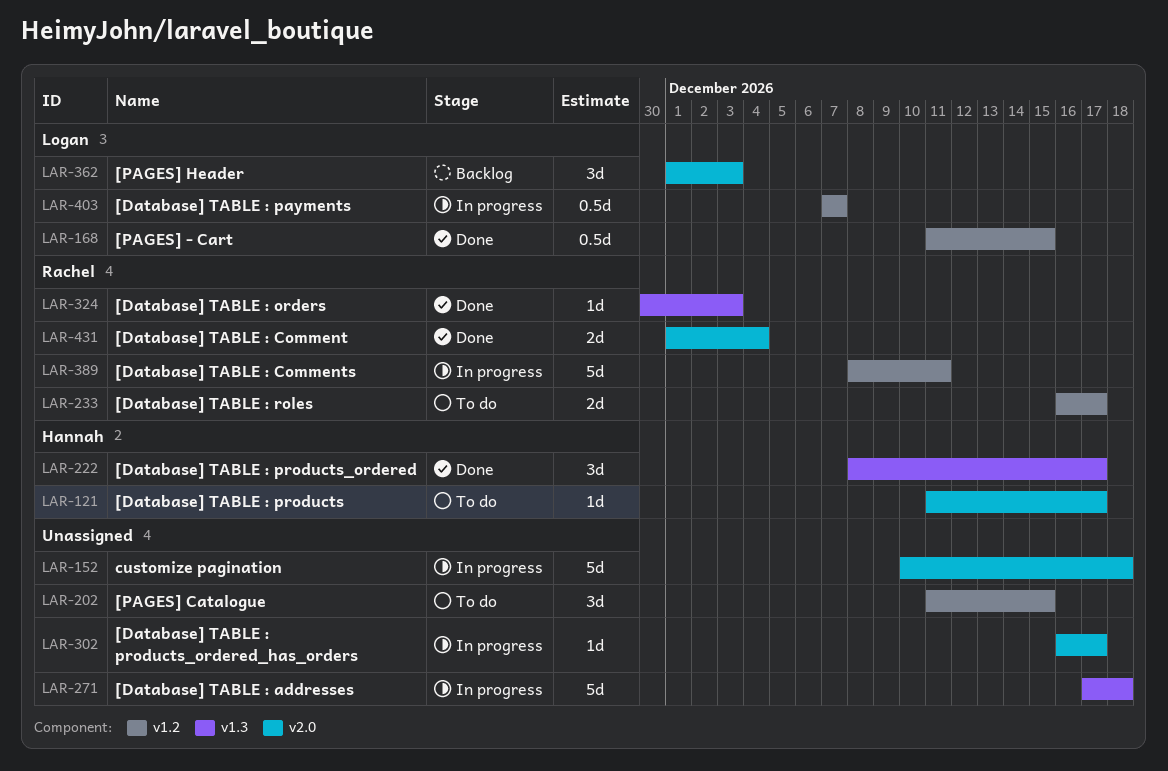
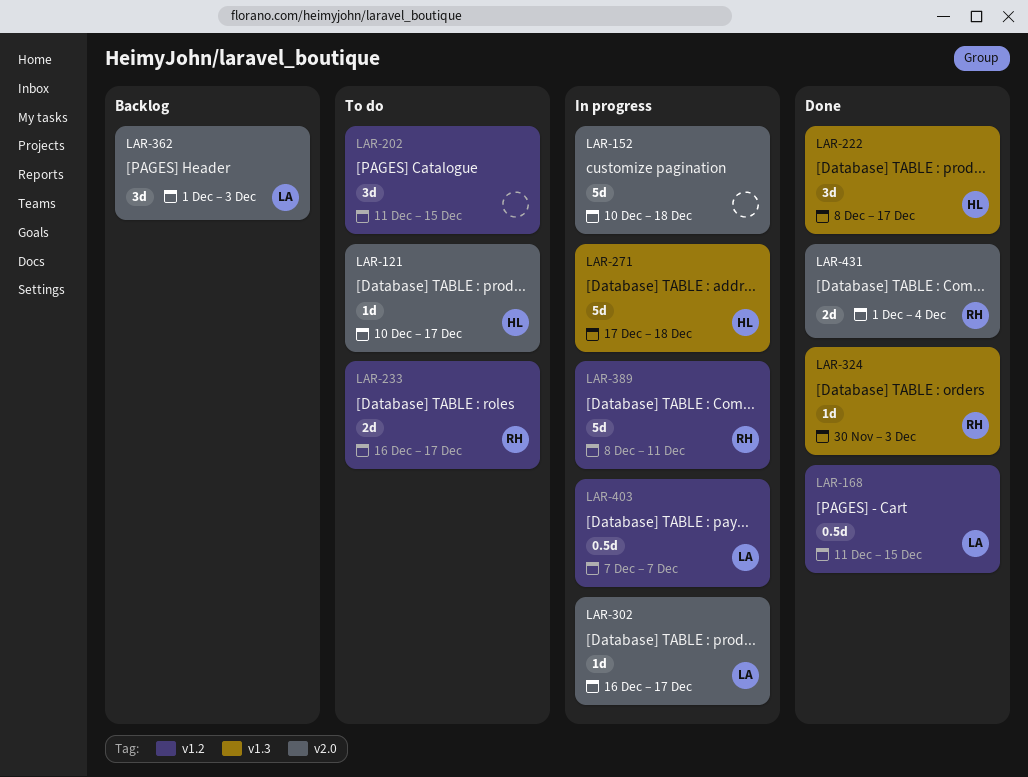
LAR-121, start: Dec 11 -> Dec 10
LAR-271, owner: none -> Hannah
LAR-302, owner: none -> Logan

